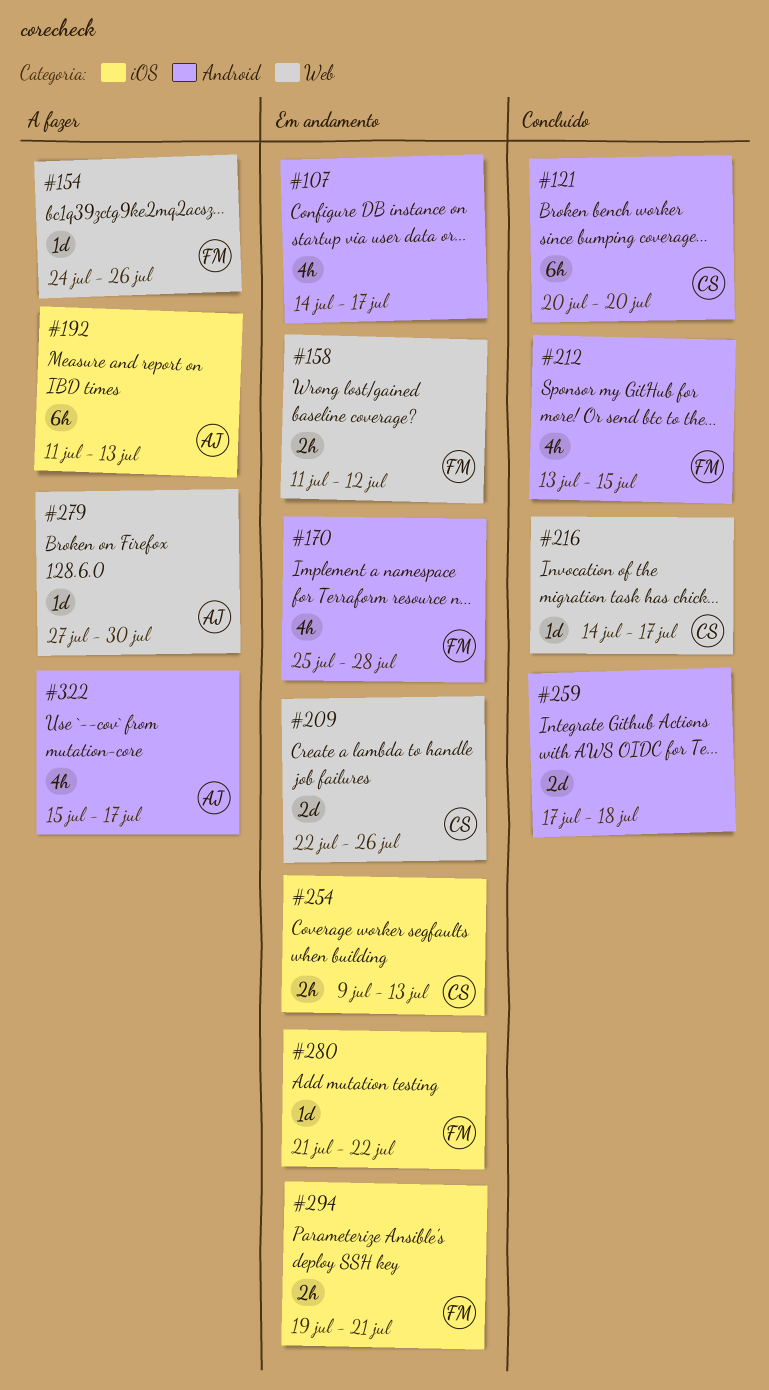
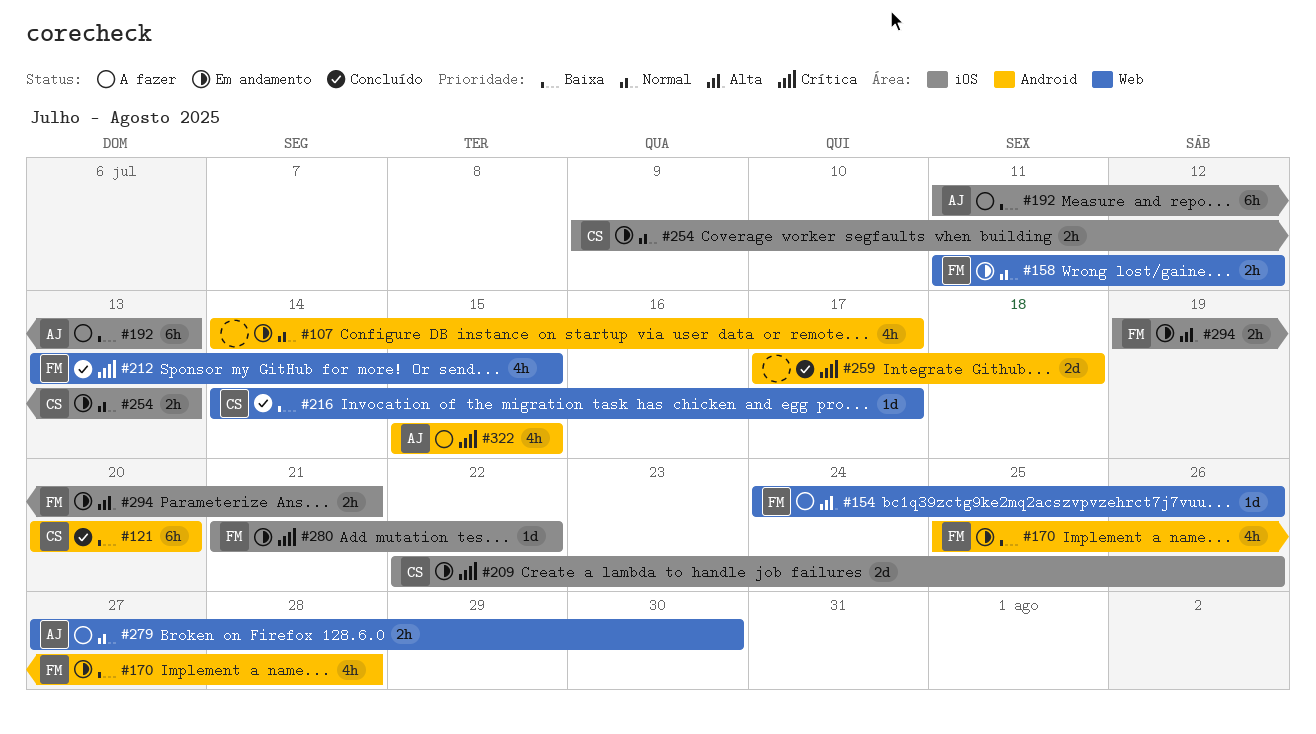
#209, label: Web -> iOS
#212, label: Android -> Web
#279, estimate: 1d -> 2h
#322, due: Jul 17 -> Jul 15

